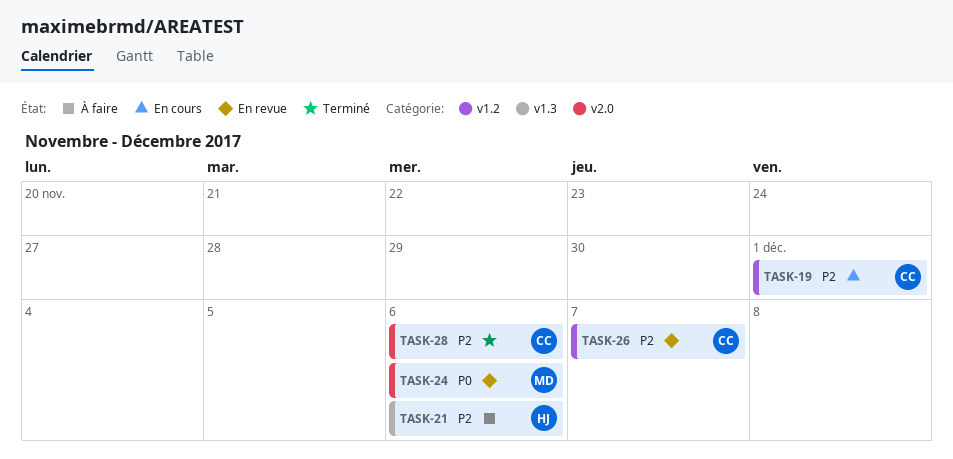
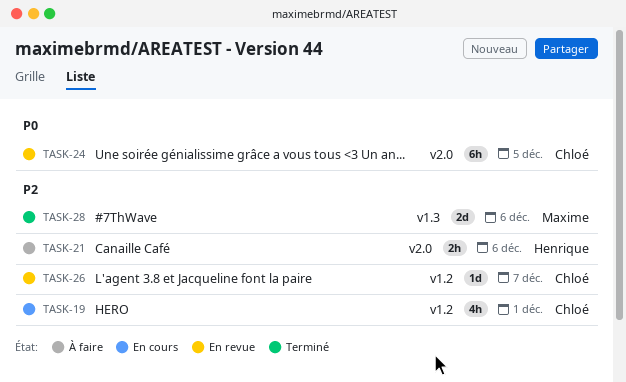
TASK-21, label: v1.3 -> v2.0
TASK-24, owner: Maxime -> Chloé
TASK-24, due: Dec 6 -> Dec 5
TASK-28, owner: Chloé -> Maxime
TASK-28, label: v2.0 -> v1.3

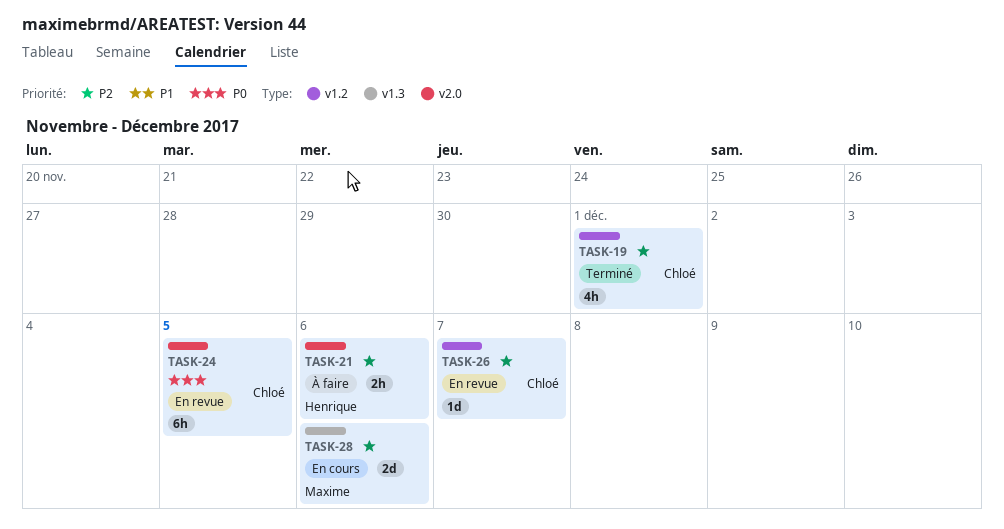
TASK-19, status: En cours -> Terminé
TASK-28, status: Terminé -> En cours

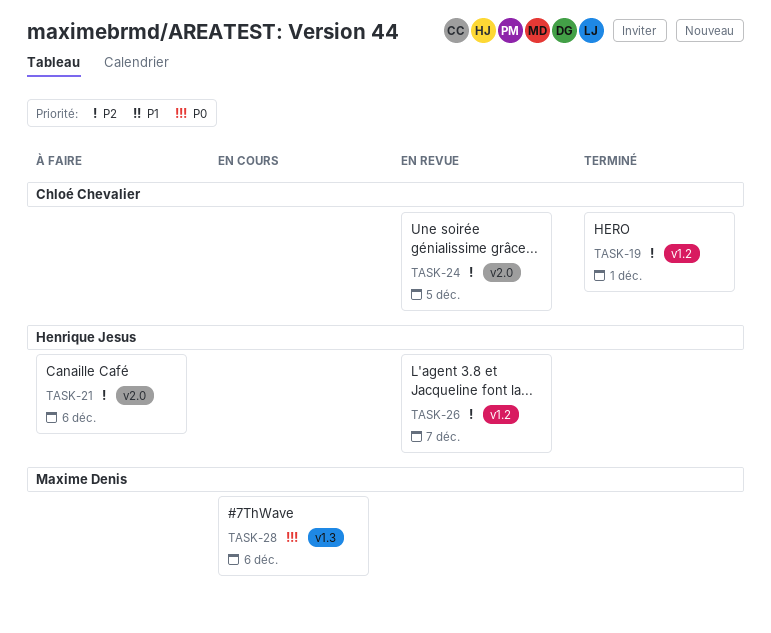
TASK-24, priority: P0 -> P2
TASK-26, owner: Chloé Chevalier -> Henrique Jesus
TASK-28, priority: P2 -> P0

